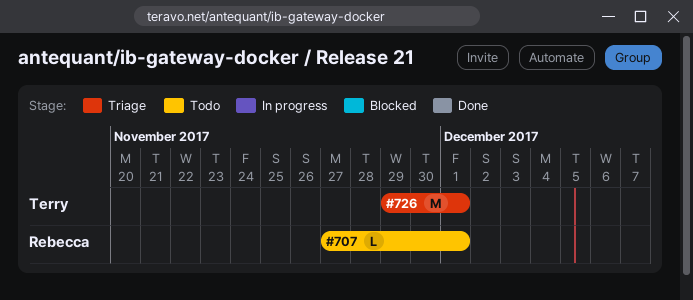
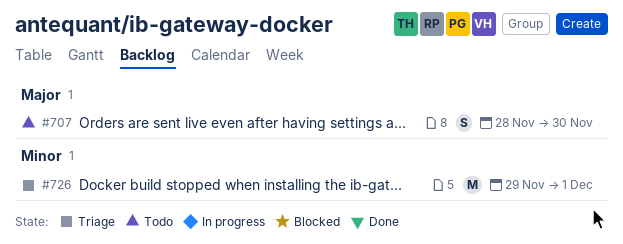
#707, estimate: L -> S
#707, start: Nov 27 -> Nov 28
#707, due: Dec 1 -> Nov 30

